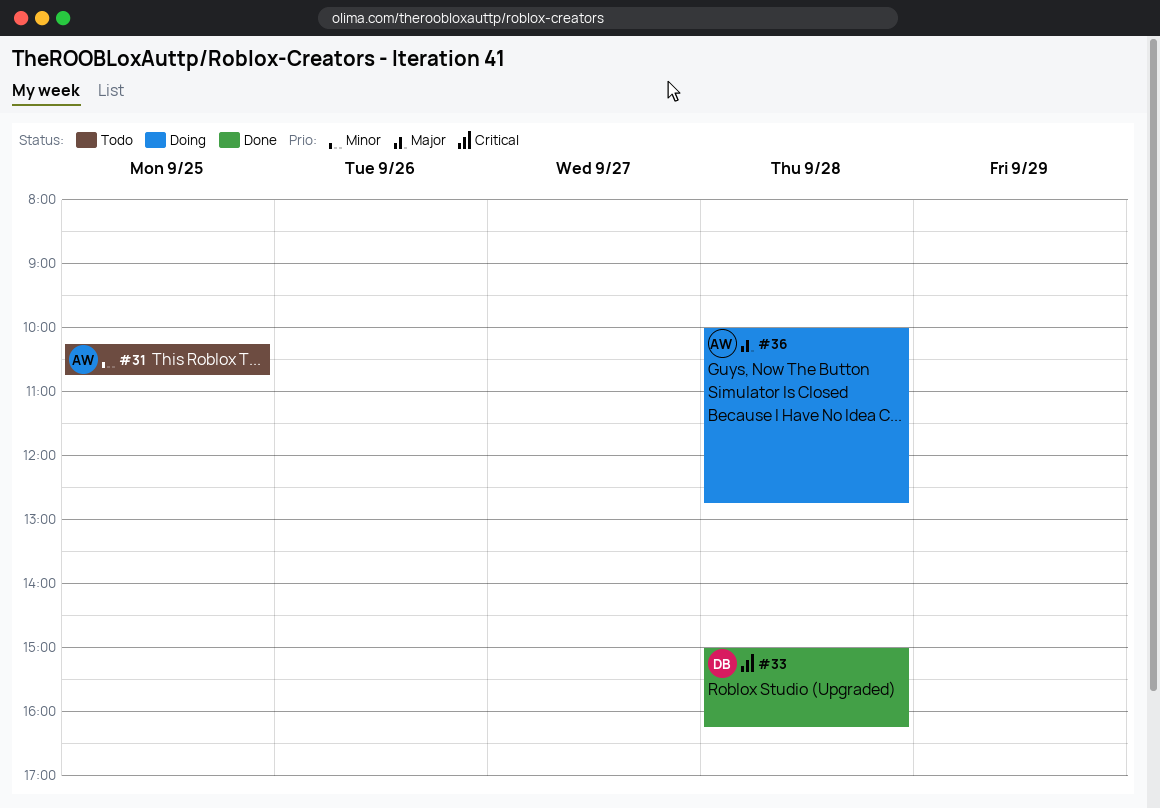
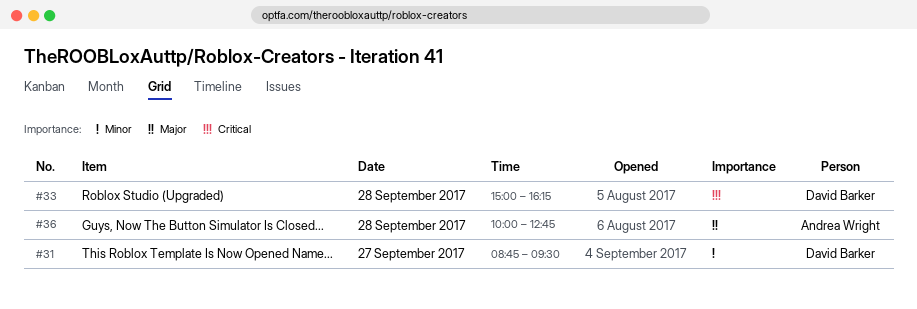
#31, owner: Andrea Wright -> David Barker
#31, day: Sep 25 -> Sep 27
#31, begins: 10:15 -> 08:45
#31, ends: 10:45 -> 09:30

